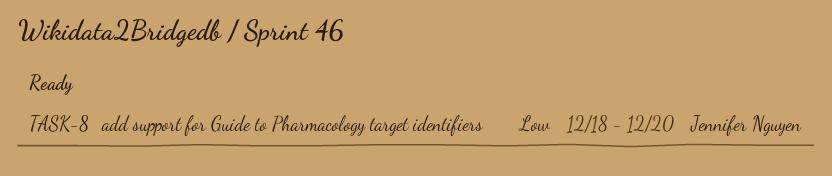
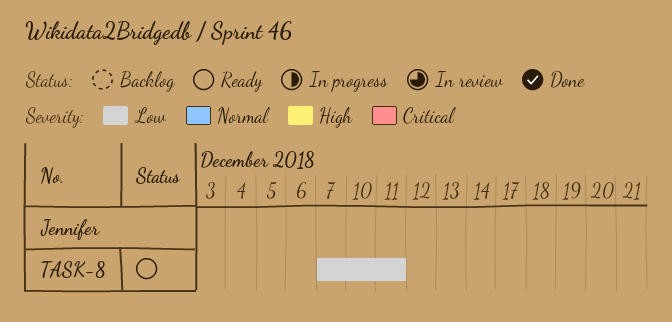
TASK-8, start: Dec 18 -> Dec 7
TASK-8, due: Dec 20 -> Dec 11

